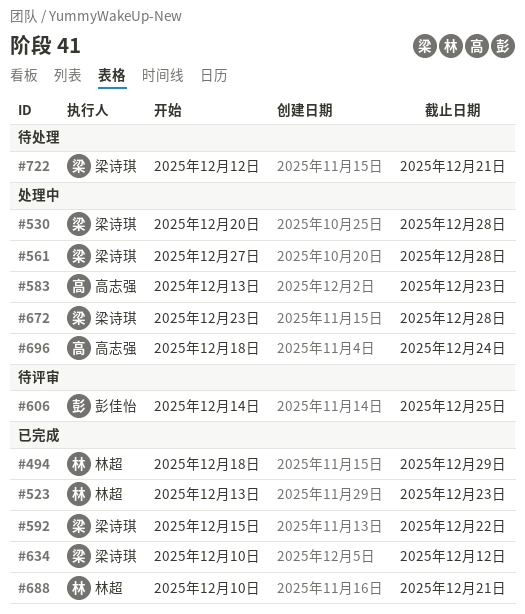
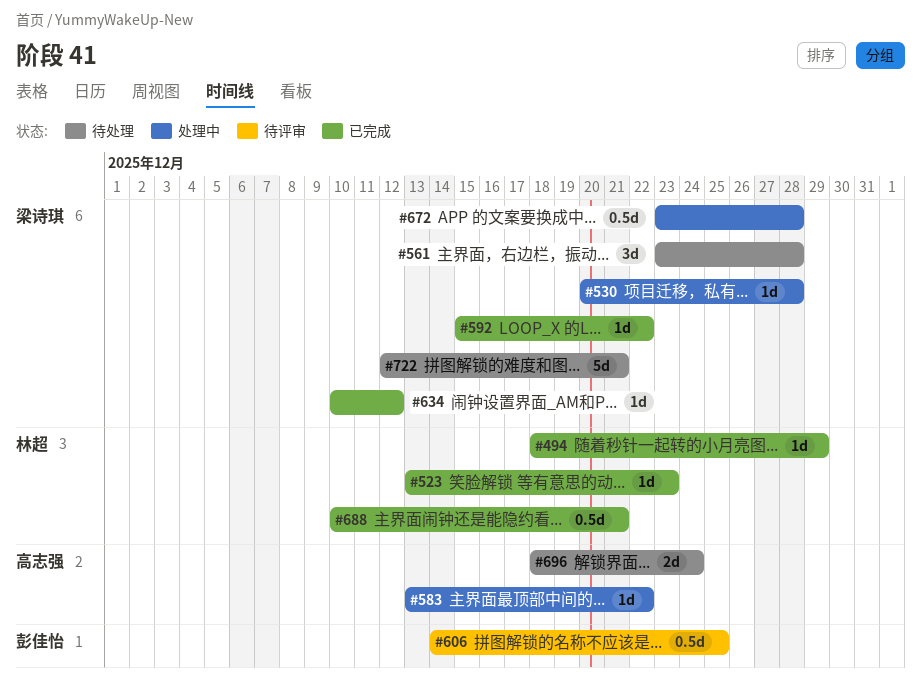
#561, status: 处理中 -> 待处理
#561, start: Dec 27 -> Dec 23
#583, due: Dec 23 -> Dec 22
#696, status: 处理中 -> 待处理

